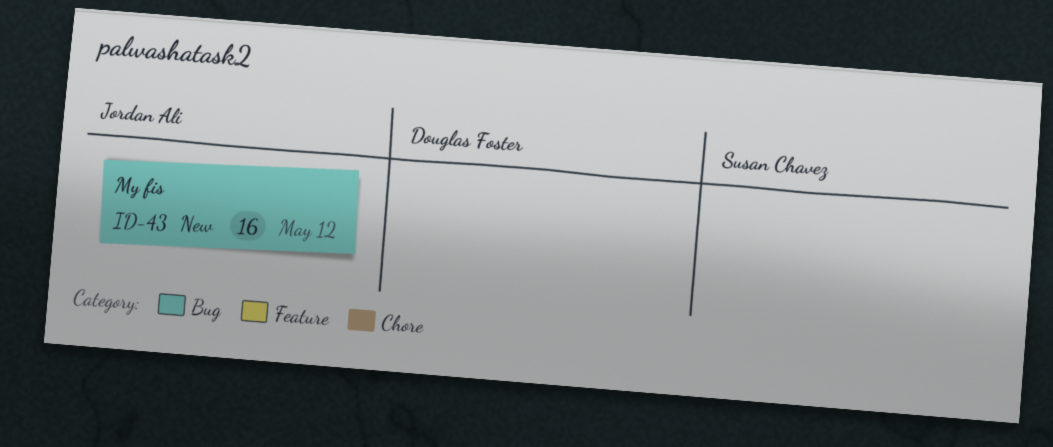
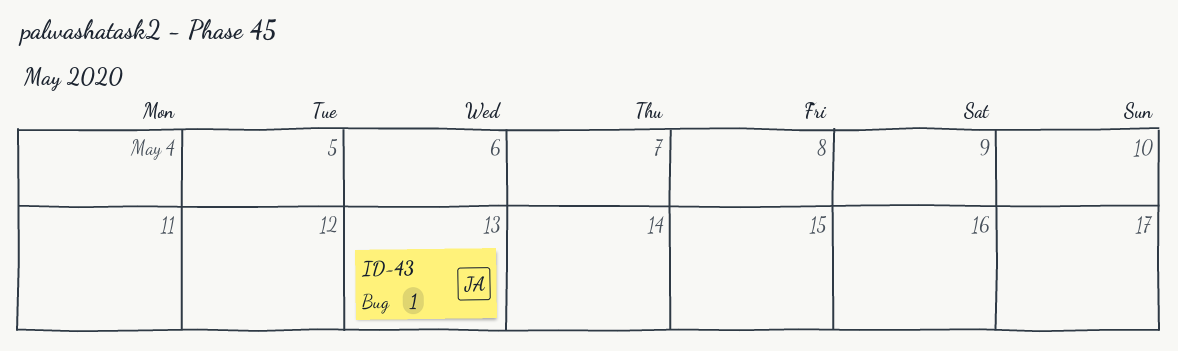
ID-43, estimate: 16 -> 1
ID-43, due: May 12 -> May 13

